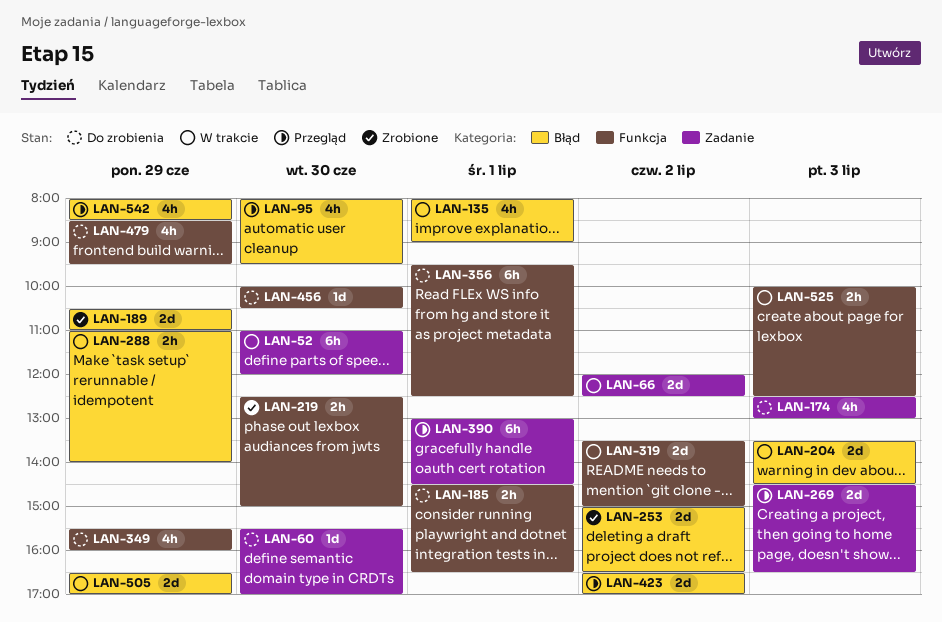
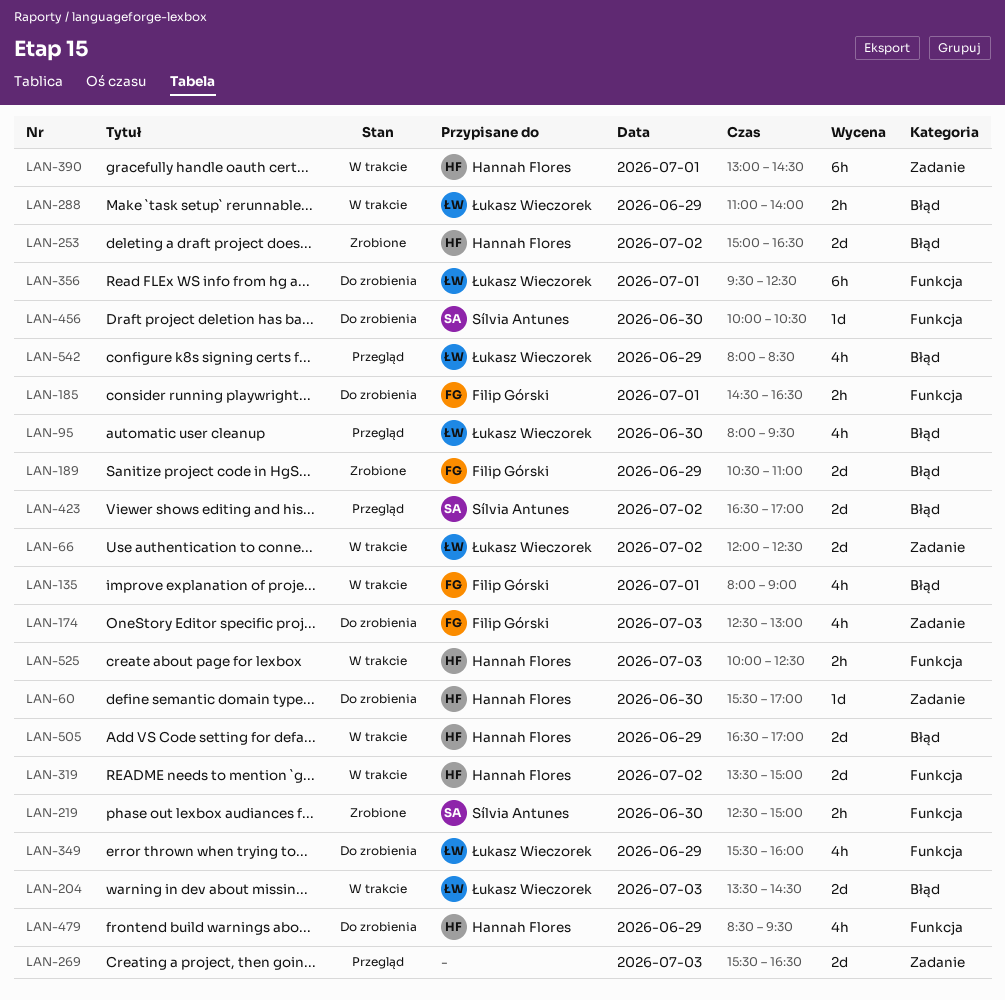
LAN-52: present -> none
LAN-269, begins: 14:30 -> 15:30
LAN-390, status: Przegląd -> W trakcie

